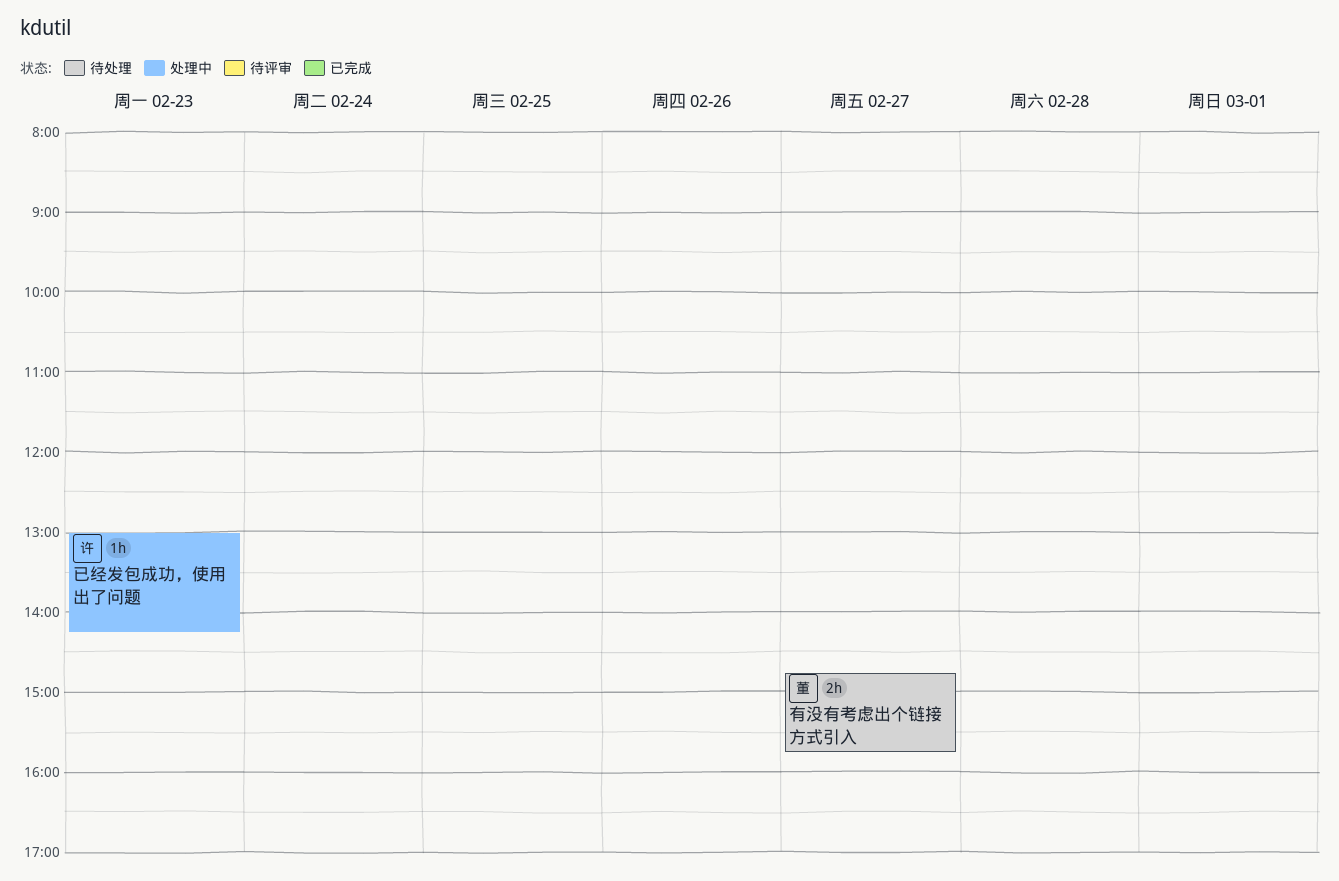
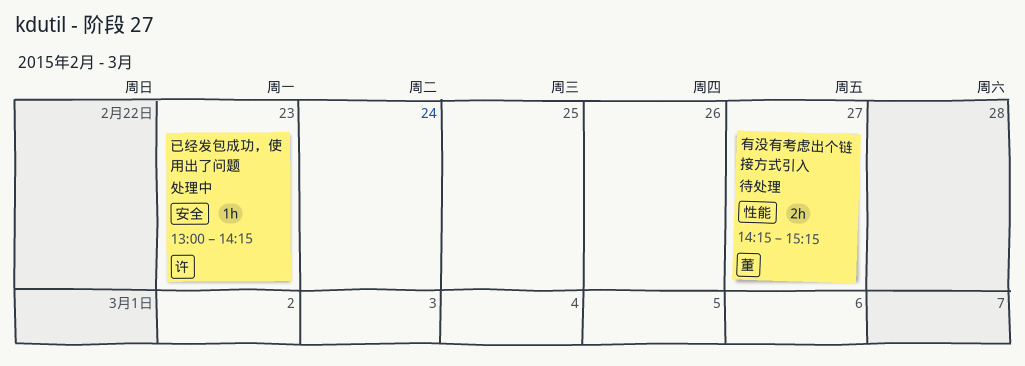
有没有考虑出个链接方式引入, begins: 14:45 -> 14:15
有没有考虑出个链接方式引入, ends: 15:45 -> 15:15

